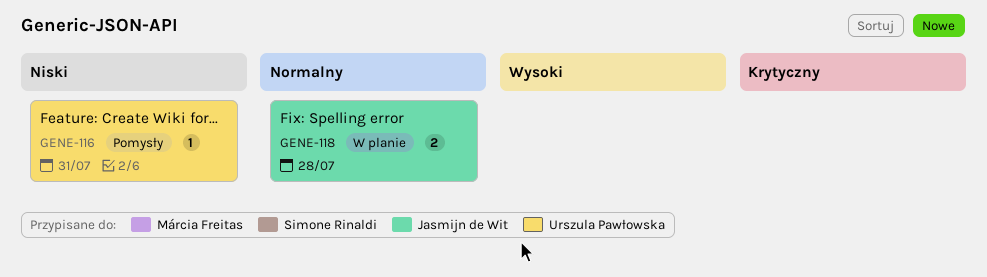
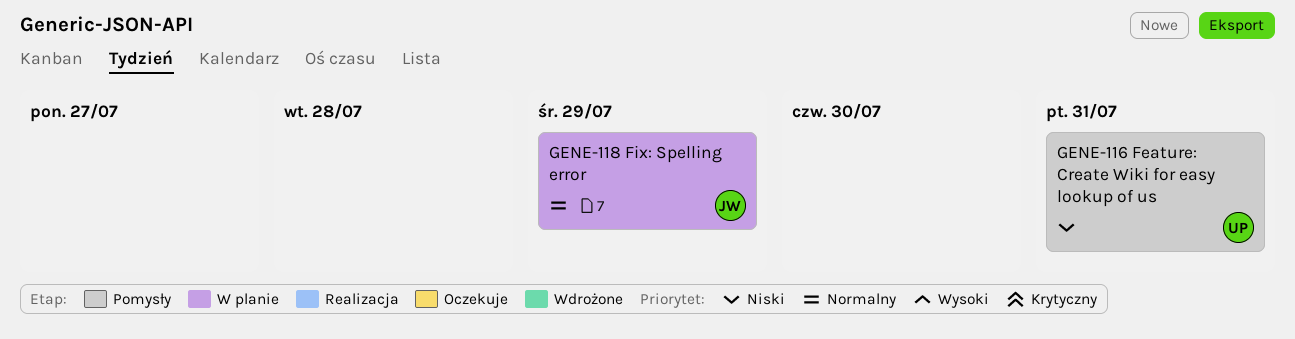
GENE-118, due: Jul 28 -> Jul 29

